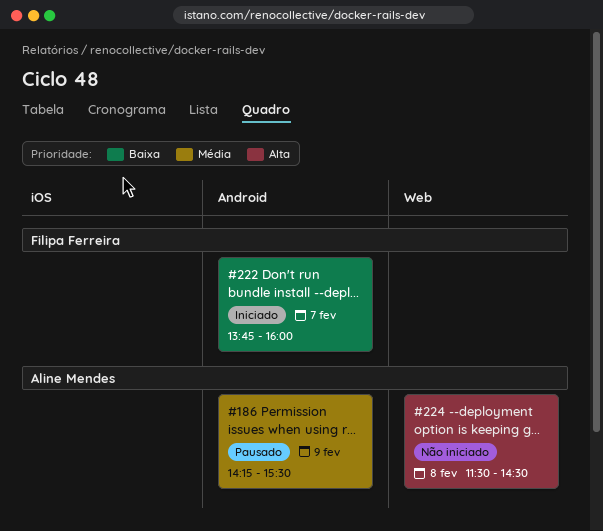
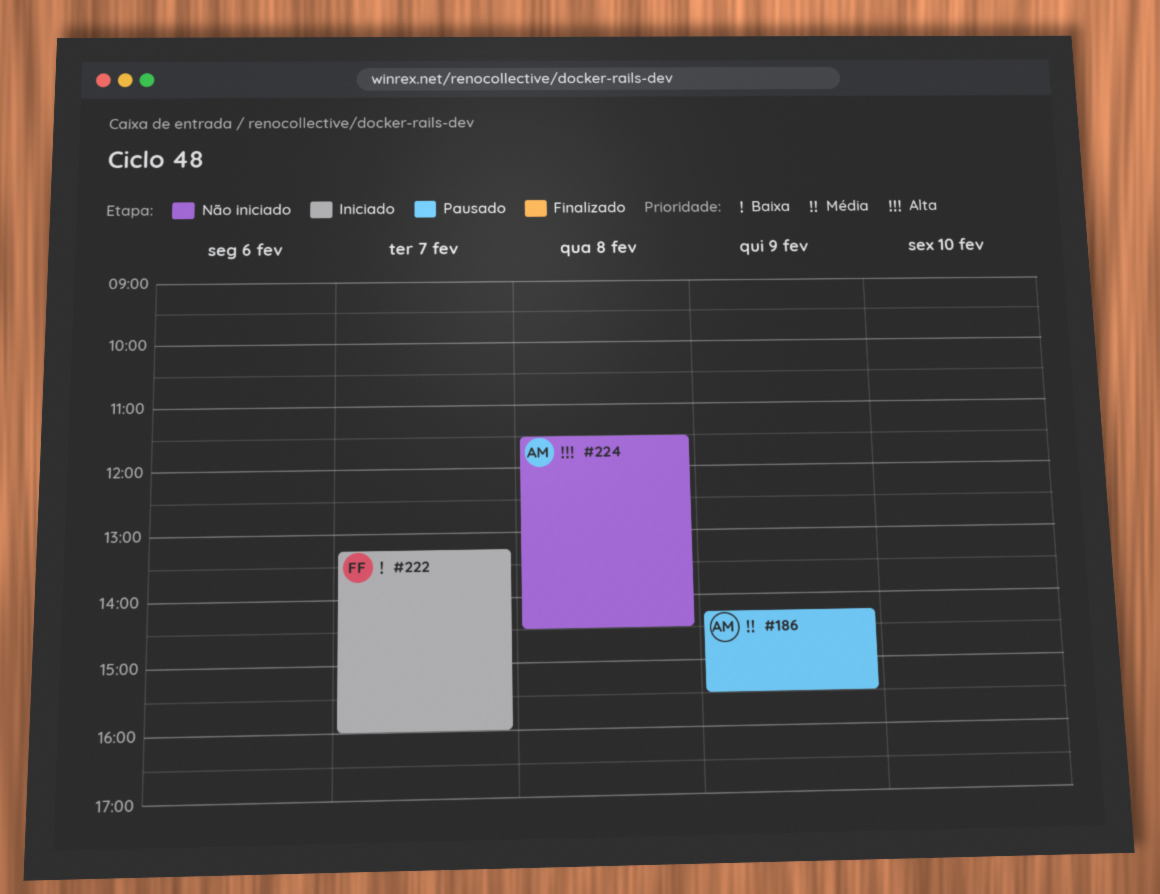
#222, begins: 13:45 -> 13:15

